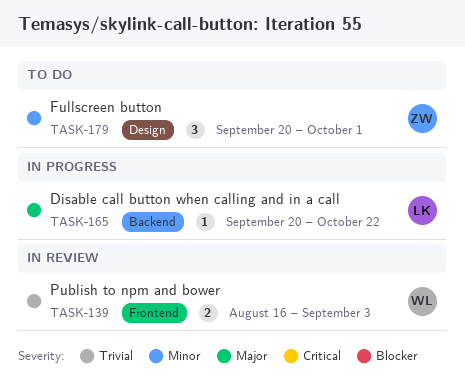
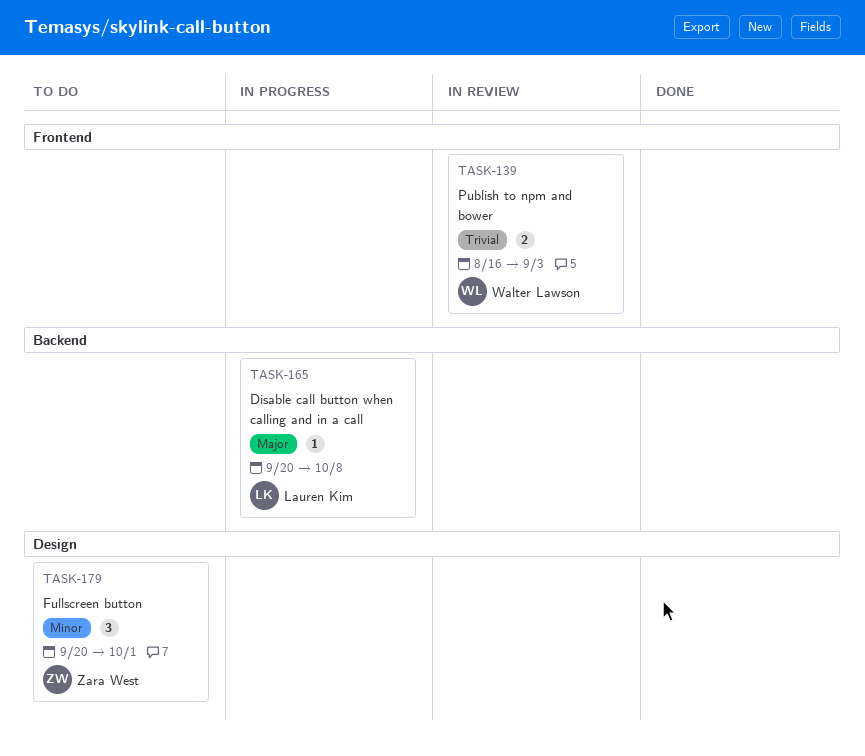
TASK-165, due: Oct 22 -> Oct 8

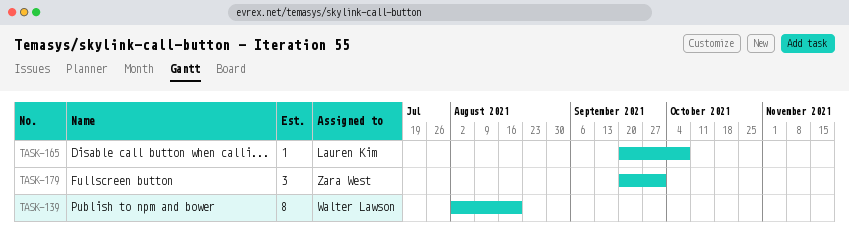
TASK-139, estimate: 2 -> 8
TASK-139, start: Aug 16 -> Aug 2
TASK-139, due: Sep 3 -> Aug 20

